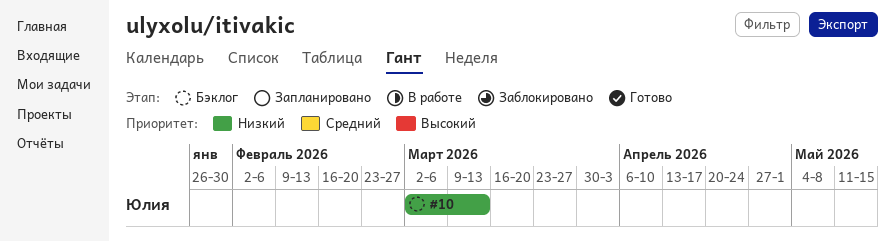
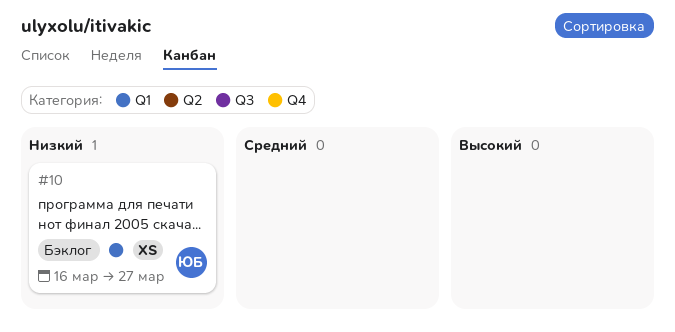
#10, start: Mar 2 -> Mar 16
#10, due: Mar 13 -> Mar 27

